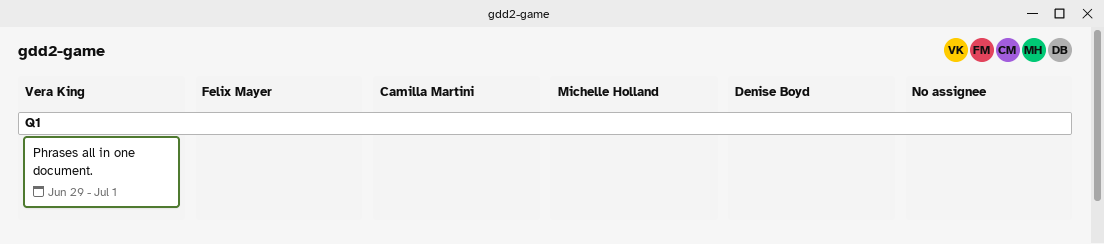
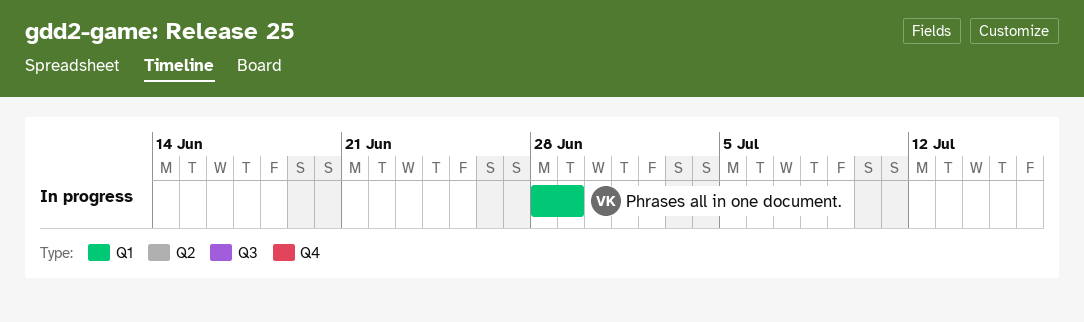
Phrases all in one document., start: Jun 29 -> Jun 28
Phrases all in one document., due: Jul 1 -> Jun 29

